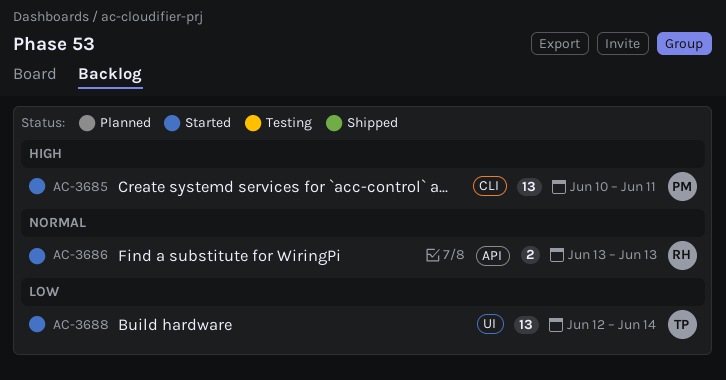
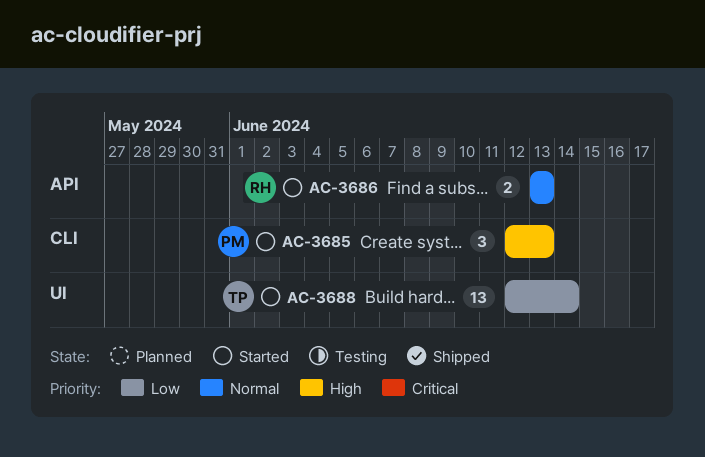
AC-3685, estimate: 13 -> 3
AC-3685, start: Jun 10 -> Jun 12
AC-3685, due: Jun 11 -> Jun 13

